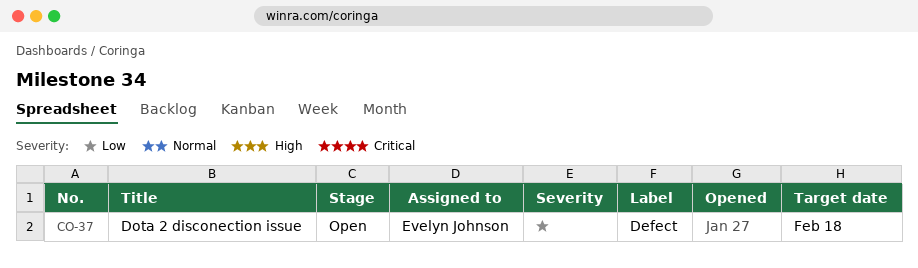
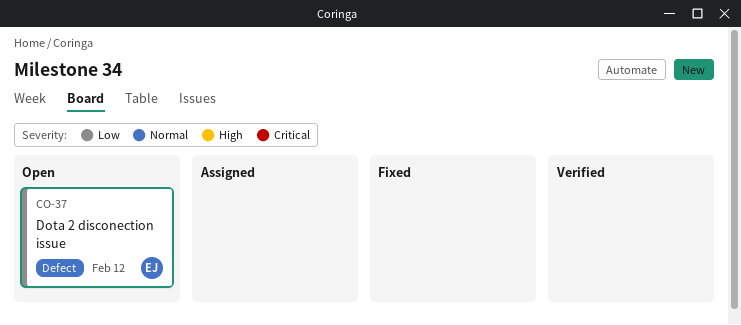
CO-37, due: Feb 18 -> Feb 12

